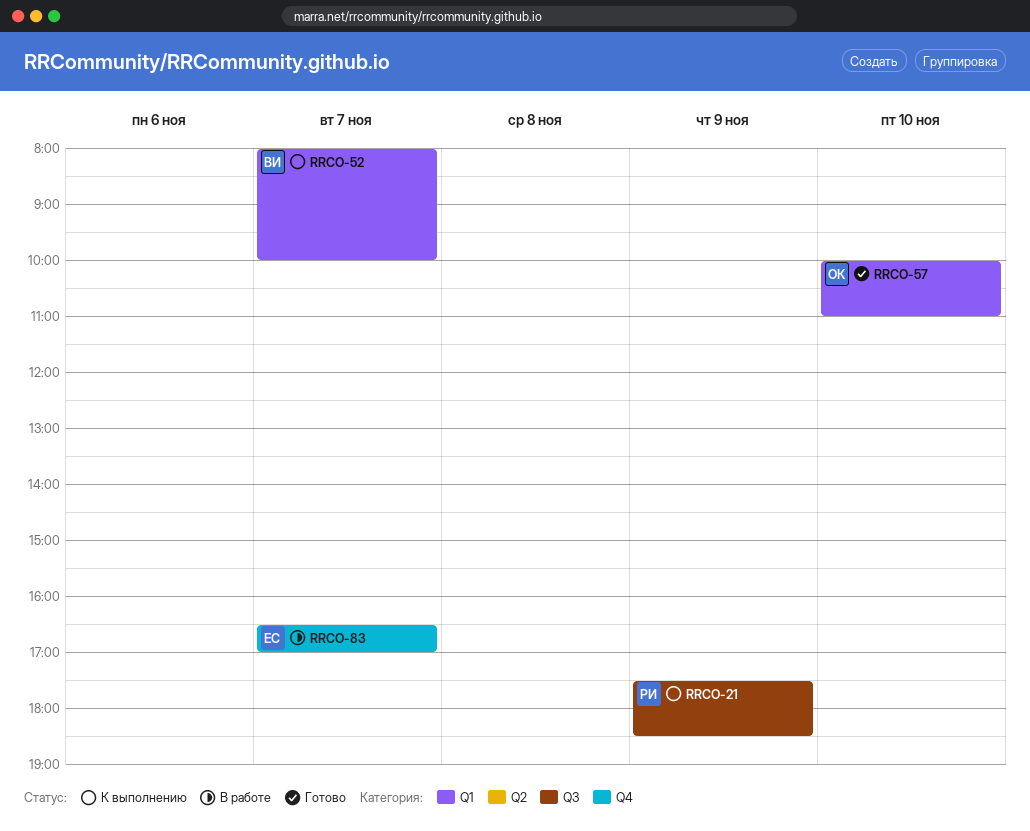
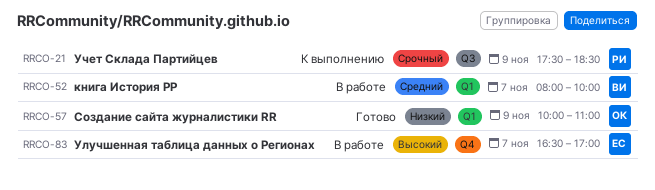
RRCO-52, status: К выполнению -> В работе
RRCO-57, day: Nov 10 -> Nov 9

